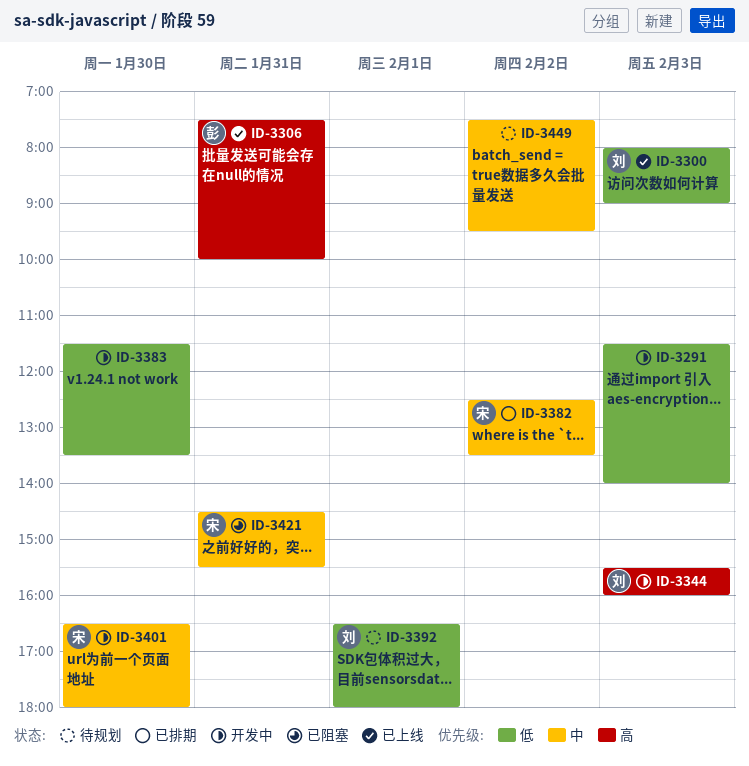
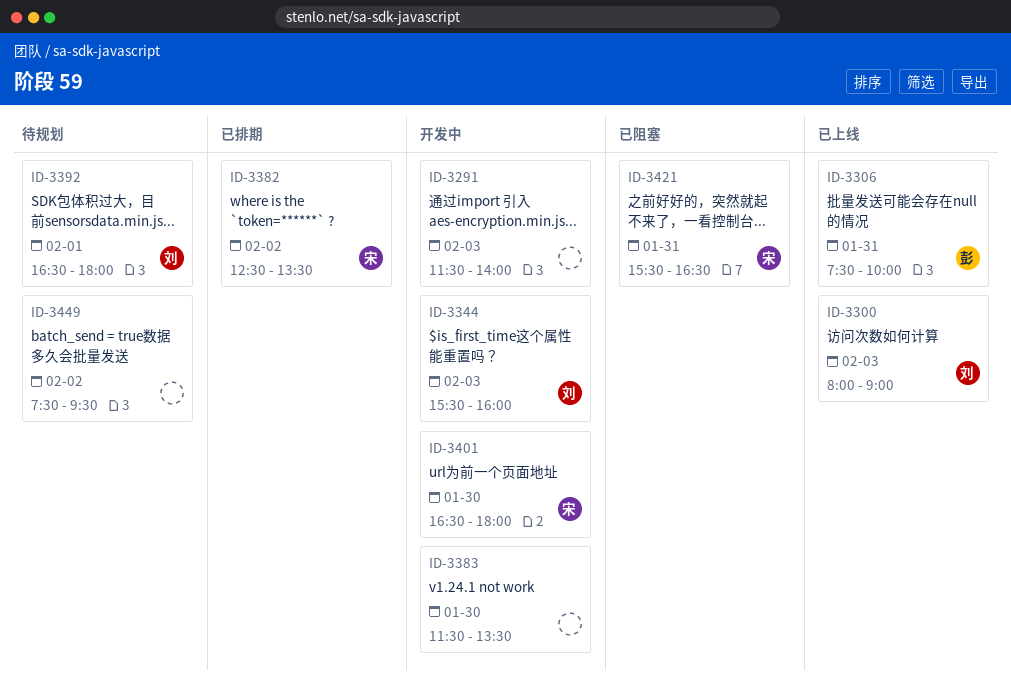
ID-3421, begins: 14:30 -> 15:30
ID-3421, ends: 15:30 -> 16:30

